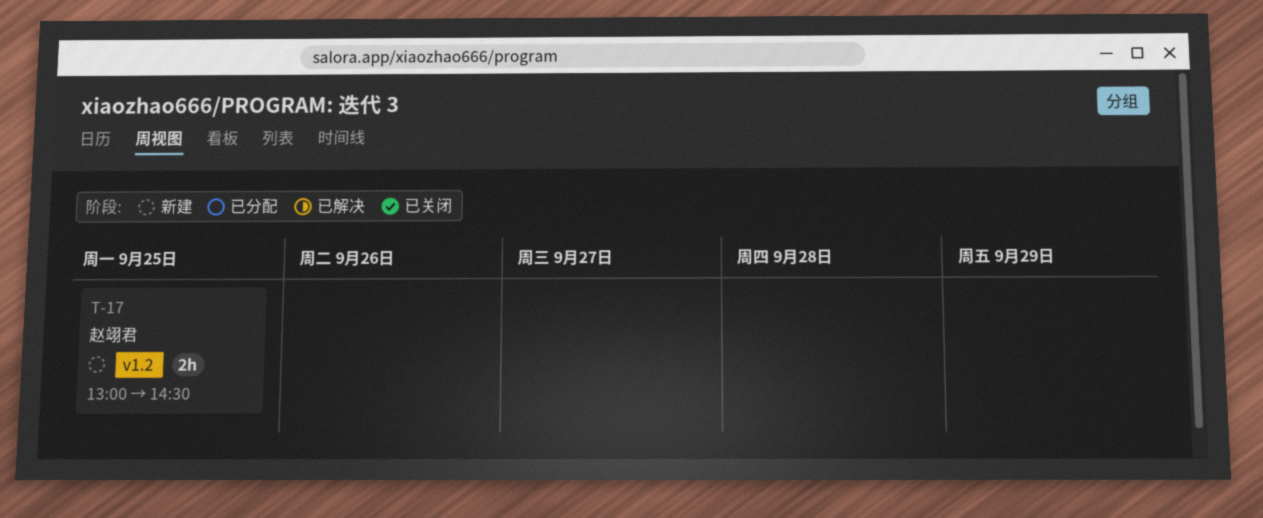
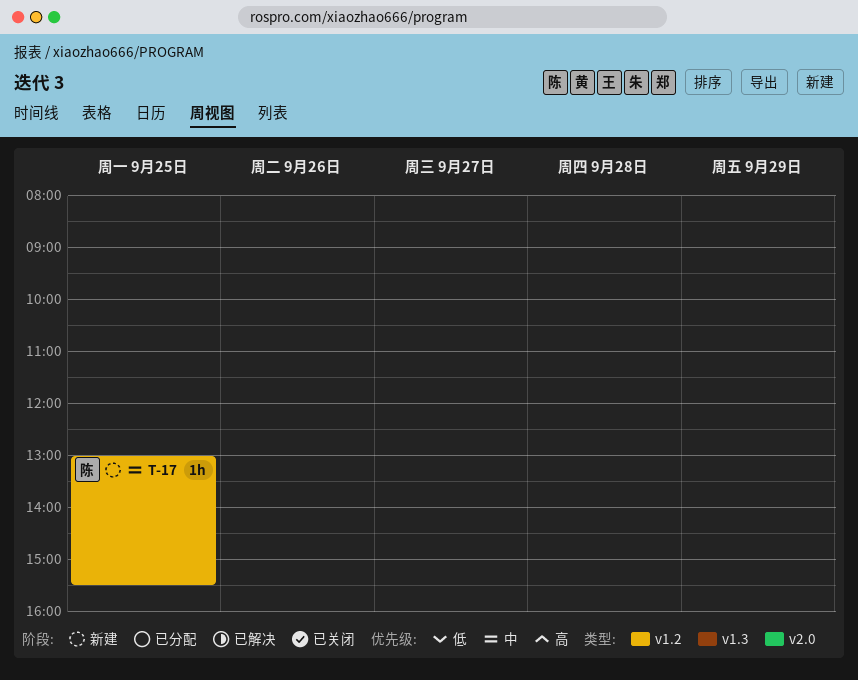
T-17, estimate: 2h -> 1h
T-17, ends: 14:30 -> 15:30

